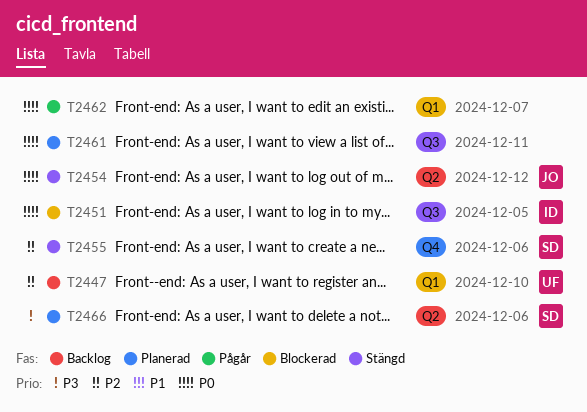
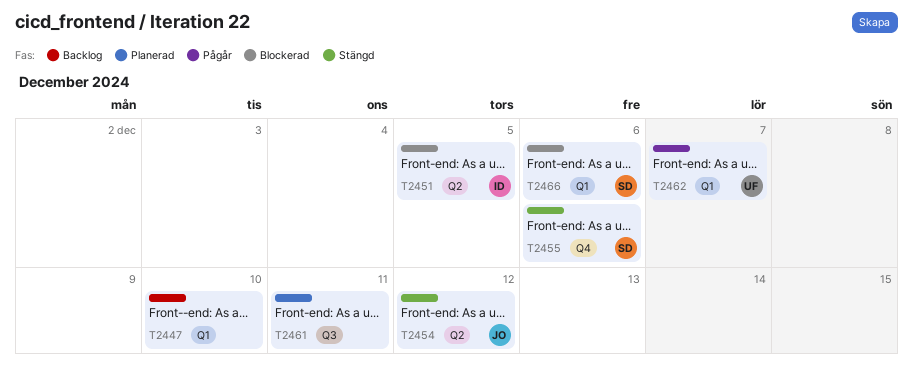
T2447, owner: UF -> none
T2451, label: Q3 -> Q2
T2462, owner: none -> UF
T2466, status: Planerad -> Blockerad
T2466, label: Q2 -> Q1

